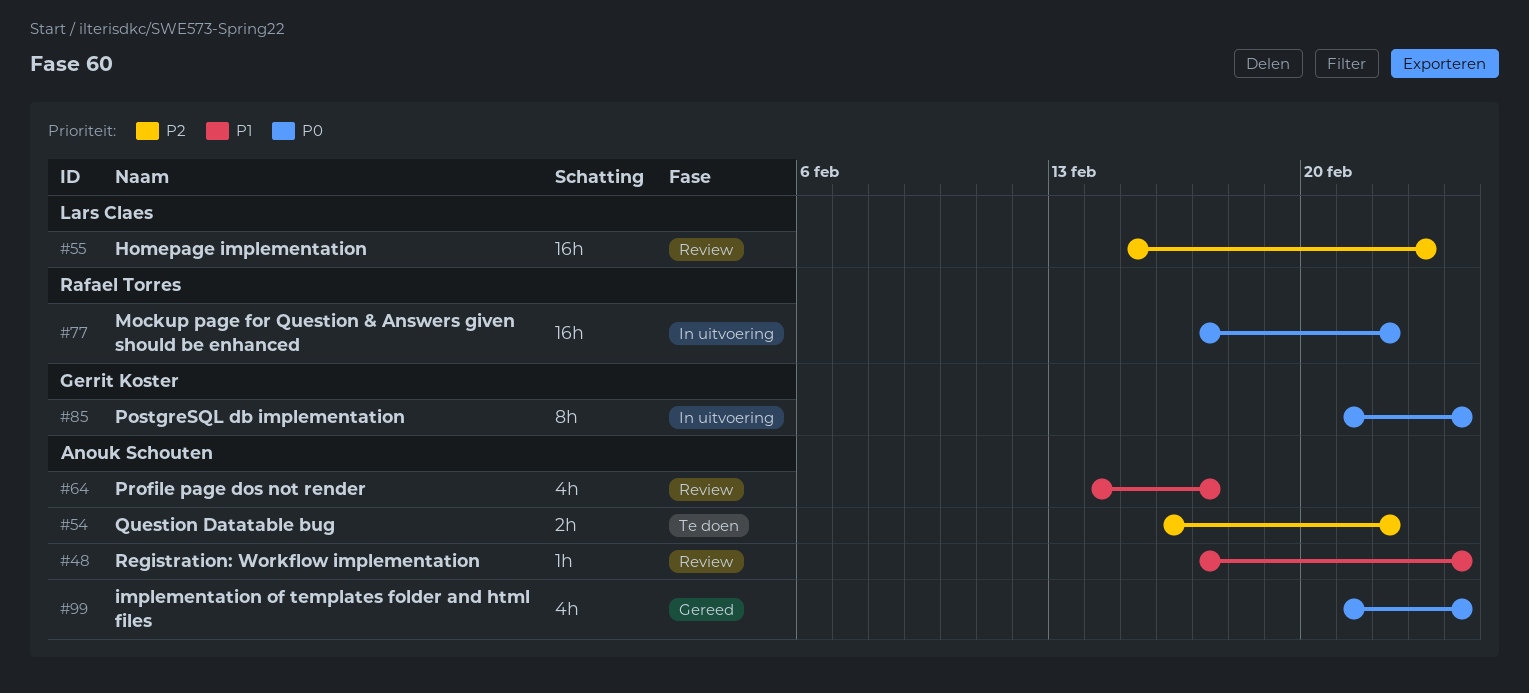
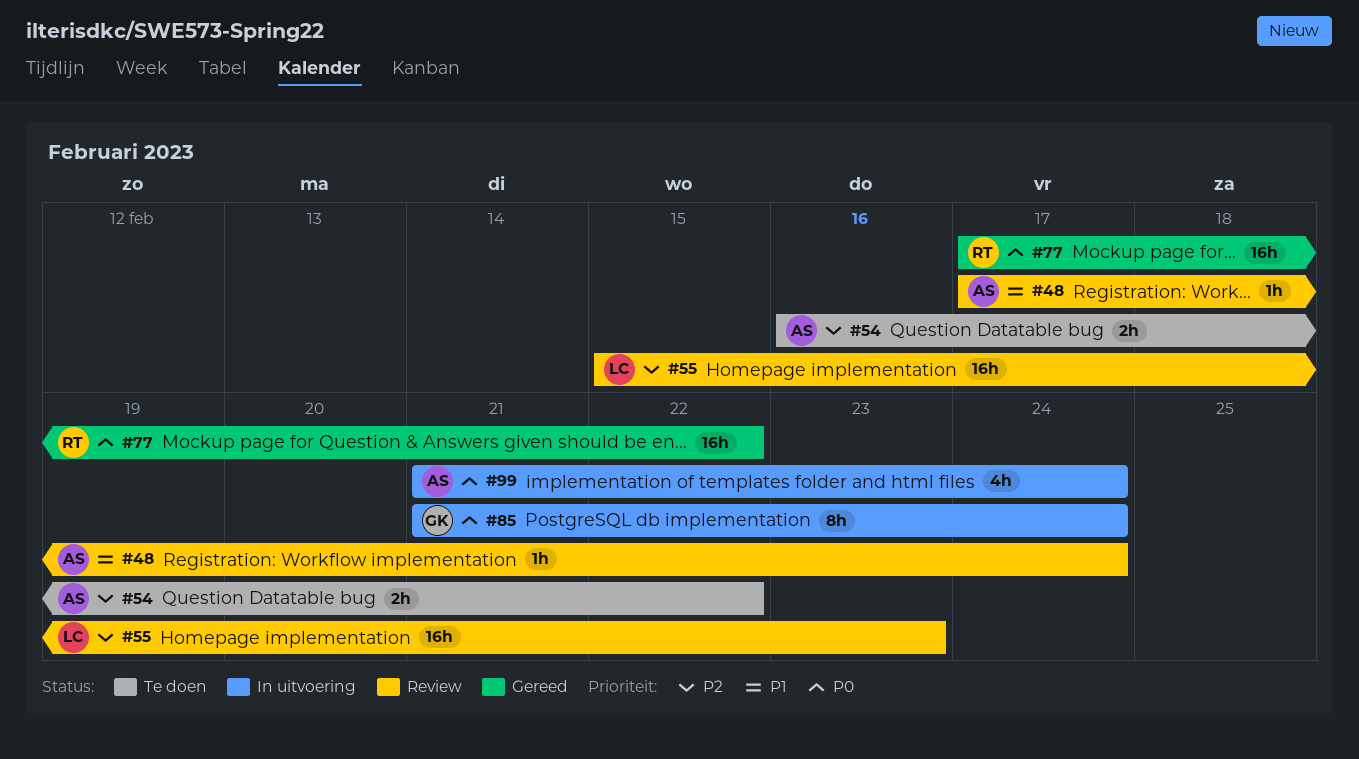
#64: present -> none
#77, status: In uitvoering -> Gereed
#99, status: Gereed -> In uitvoering

